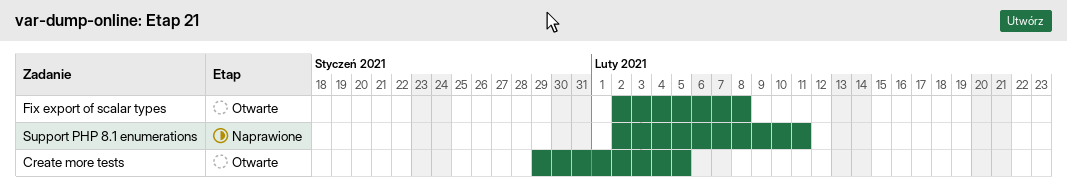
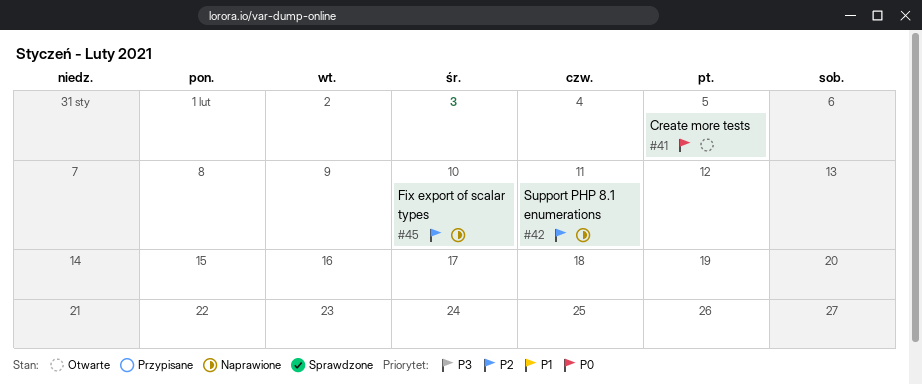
Fix export of scalar types, status: Otwarte -> Naprawione
Fix export of scalar types, due: Feb 8 -> Feb 10

